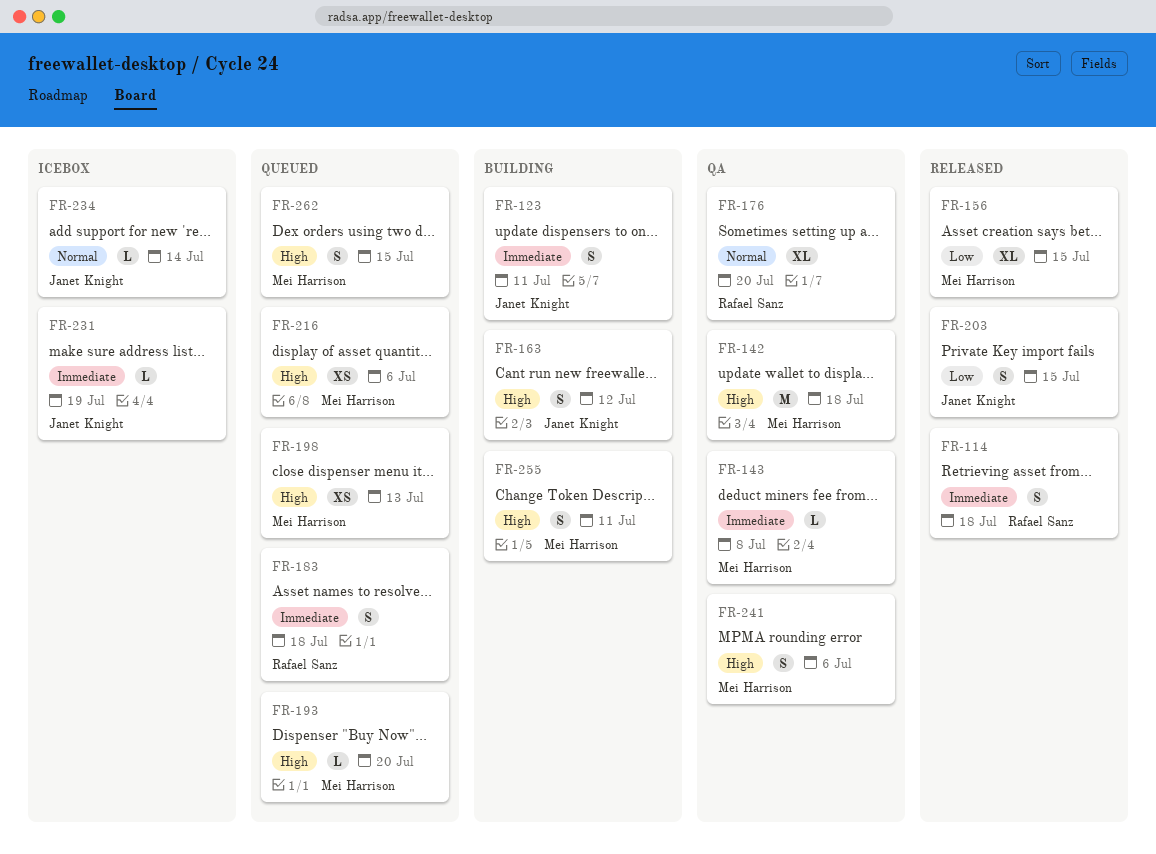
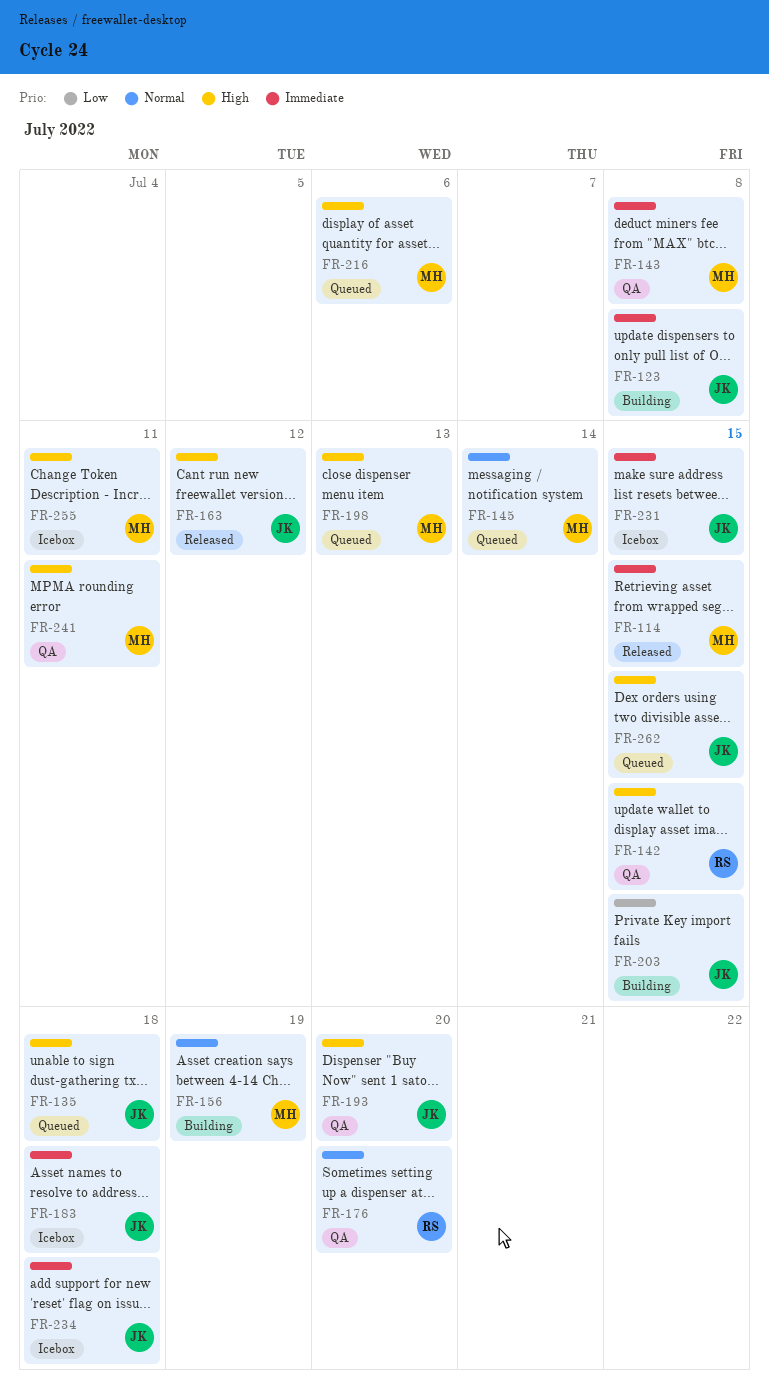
FR-114, owner: Rafael Sanz -> Mei Harrison
FR-114, due: Jul 18 -> Jul 15
FR-123, due: Jul 11 -> Jul 8
FR-135: none -> present
FR-142, owner: Mei Harrison -> Rafael Sanz
FR-142, due: Jul 18 -> Jul 15
FR-145: none -> present
FR-156, status: Released -> Building
FR-156, priority: Low -> Normal
FR-156, due: Jul 15 -> Jul 19
FR-163, status: Building -> Released
FR-183, status: Queued -> Icebox
FR-183, owner: Rafael Sanz -> Janet Knight
FR-193, status: Queued -> QA
FR-193, owner: Mei Harrison -> Janet Knight
FR-203, status: Released -> Building
FR-231, due: Jul 19 -> Jul 15
FR-234, priority: Normal -> Immediate
FR-234, due: Jul 14 -> Jul 18
FR-241, due: Jul 6 -> Jul 11
FR-255, status: Building -> Icebox
FR-262, owner: Mei Harrison -> Janet Knight

